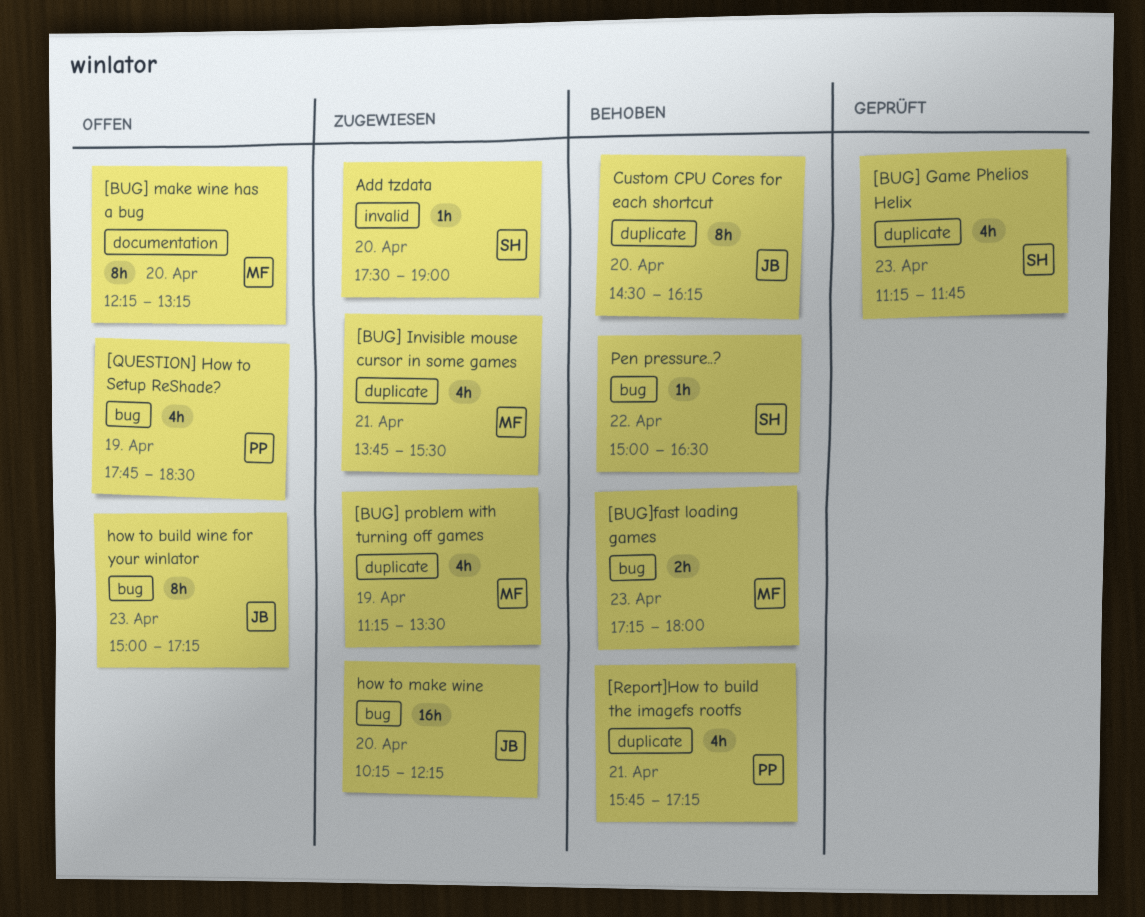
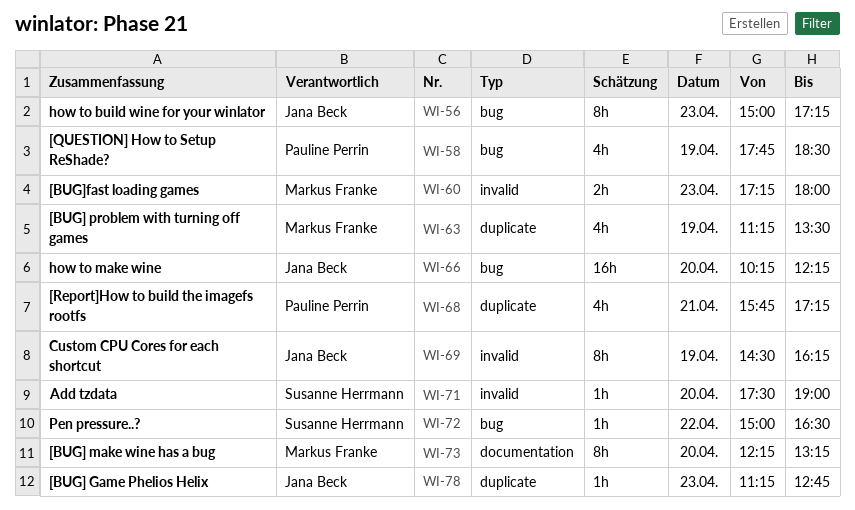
[BUG] Game Phelios Helix, owner: Susanne Herrmann -> Jana Beck
[BUG] Game Phelios Helix, estimate: 4h -> 1h
[BUG] Game Phelios Helix, ends: 11:45 -> 12:45
[BUG] Invisible mouse cursor in some games: present -> none
[BUG]fast loading games, label: bug -> invalid
Custom CPU Cores for each shortcut, label: duplicate -> invalid
Custom CPU Cores for each shortcut, day: Apr 20 -> Apr 19

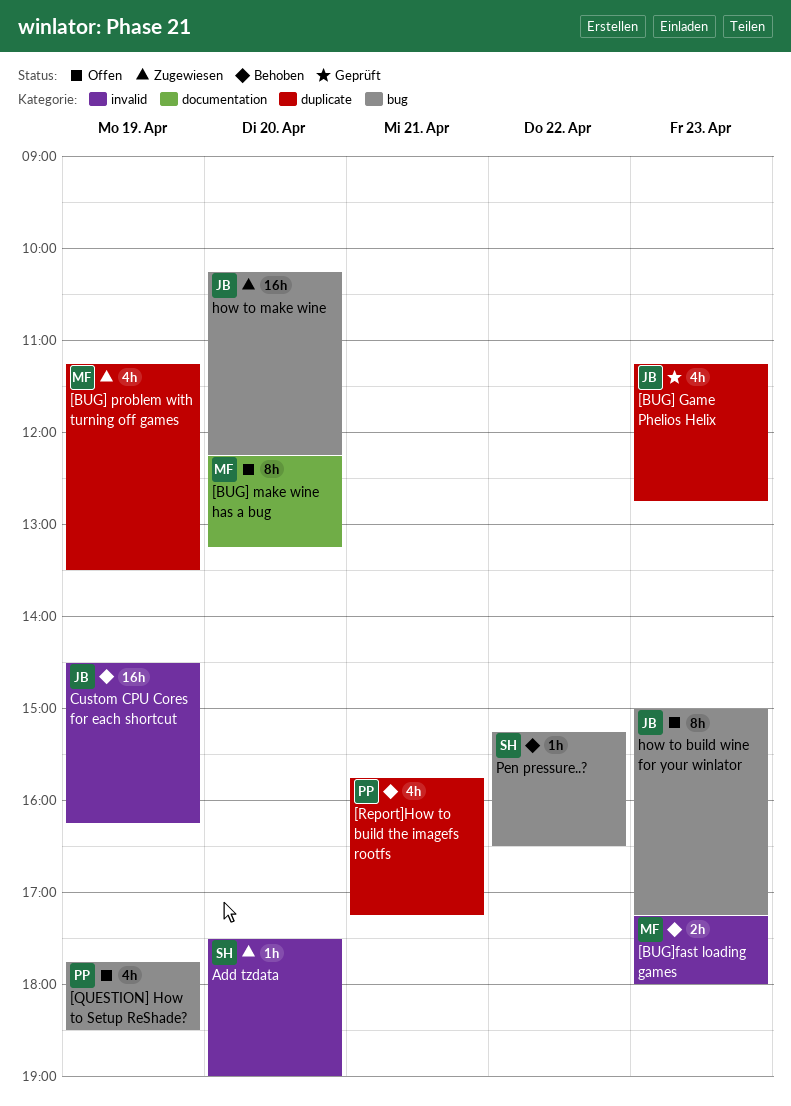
[BUG] Game Phelios Helix, estimate: 1h -> 4h
Custom CPU Cores for each shortcut, estimate: 8h -> 16h
Pen pressure..?, begins: 15:00 -> 15:15

